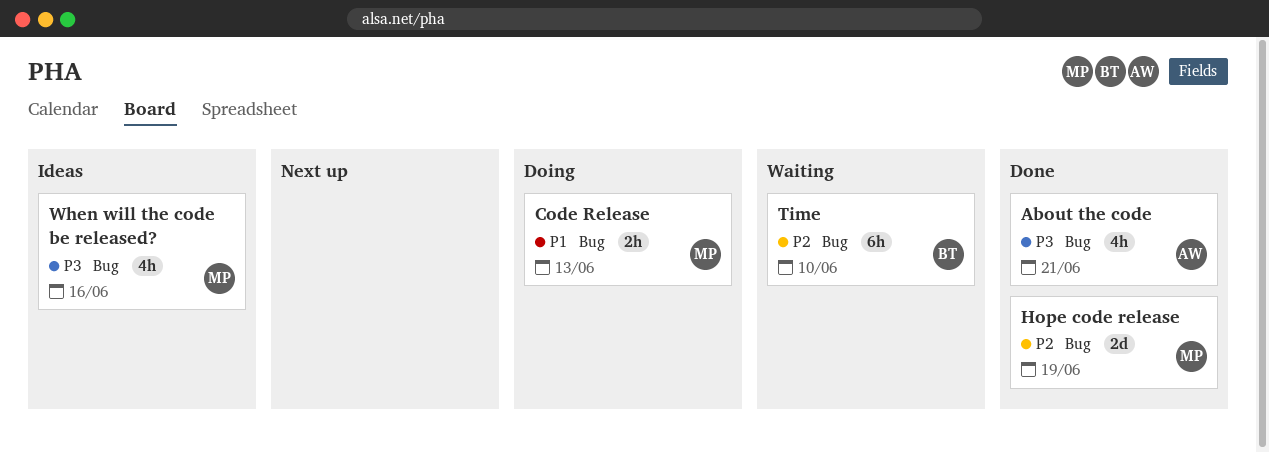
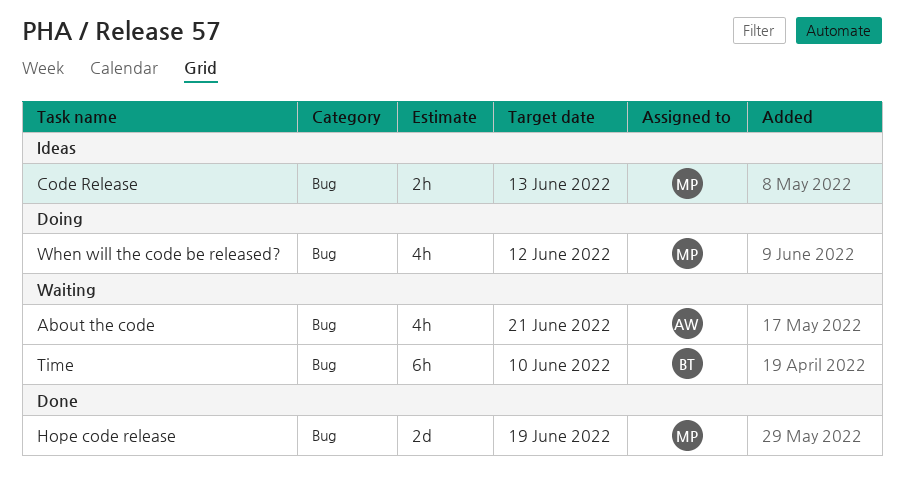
About the code, status: Done -> Waiting
Code Release, status: Doing -> Ideas
When will the code be released?, status: Ideas -> Doing
When will the code be released?, due: Jun 16 -> Jun 12

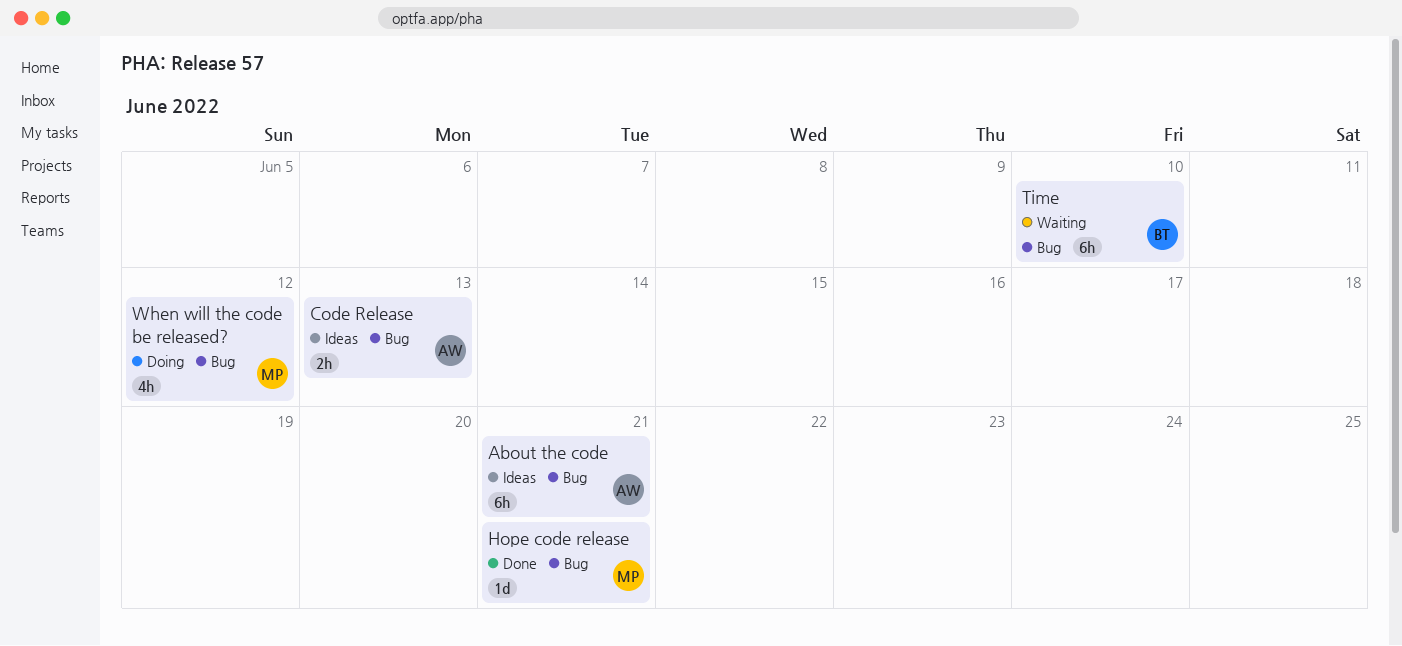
About the code, status: Waiting -> Ideas
About the code, estimate: 4h -> 6h
Code Release, owner: MP -> AW
Hope code release, estimate: 2d -> 1d
Hope code release, due: Jun 19 -> Jun 21

